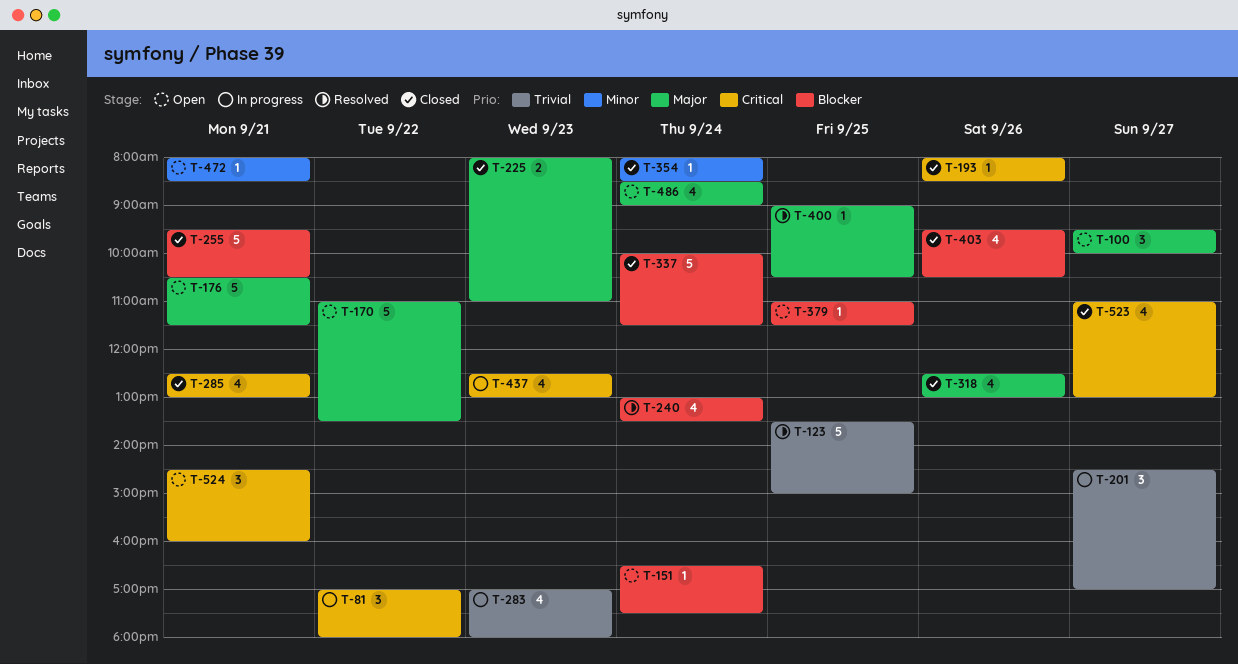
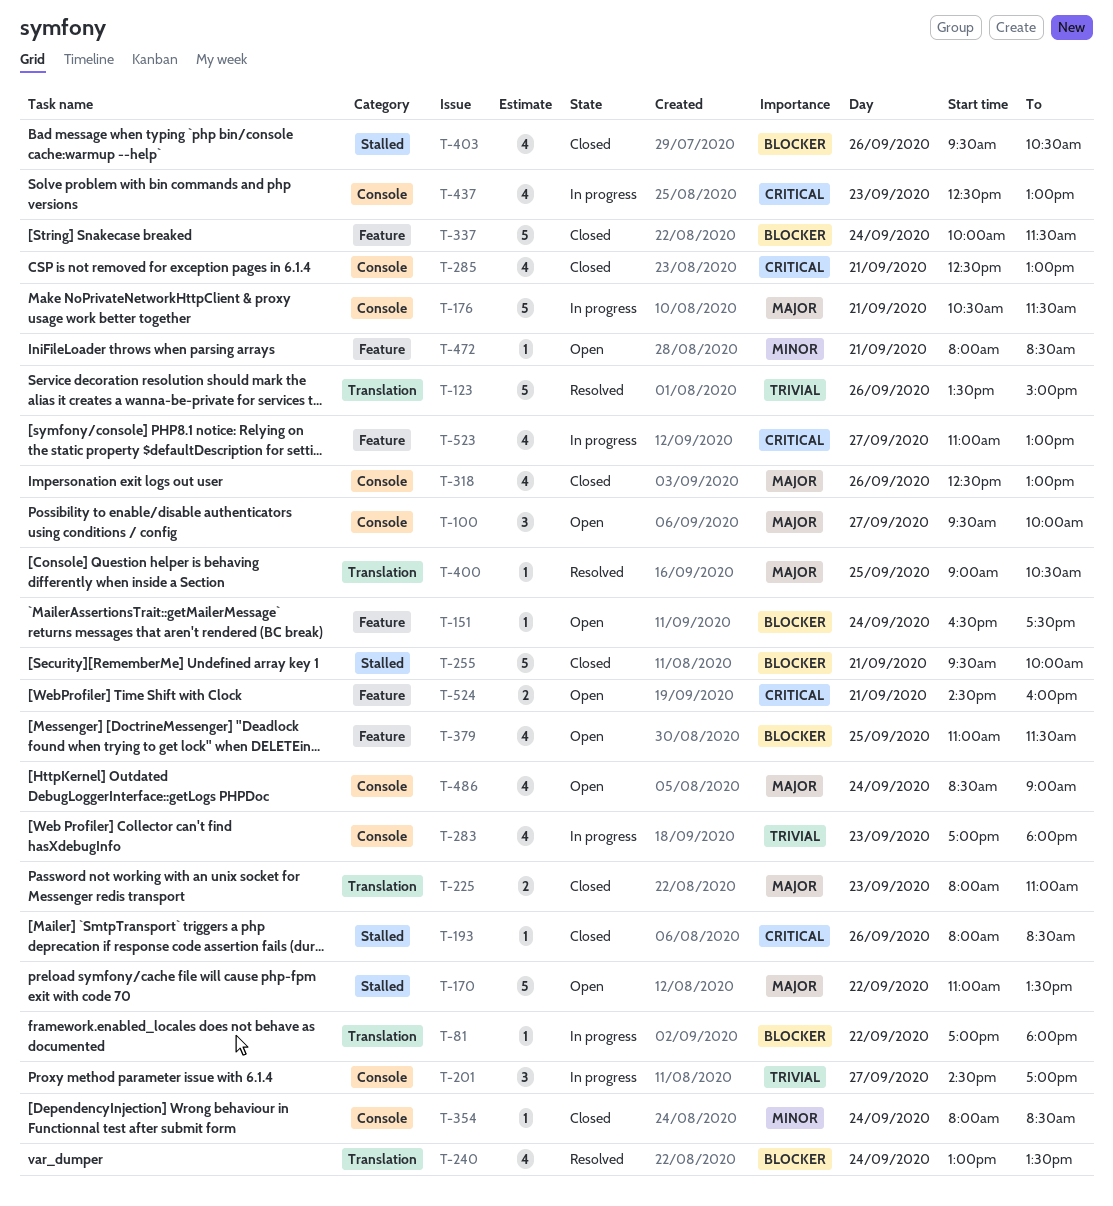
T-81, priority: Critical -> Blocker
T-81, estimate: 3 -> 1
T-123, day: Sep 25 -> Sep 26
T-176, status: Open -> In progress
T-255, ends: 10:30 -> 10:00
T-379, estimate: 1 -> 4
T-523, status: Closed -> In progress
T-524, estimate: 3 -> 2

